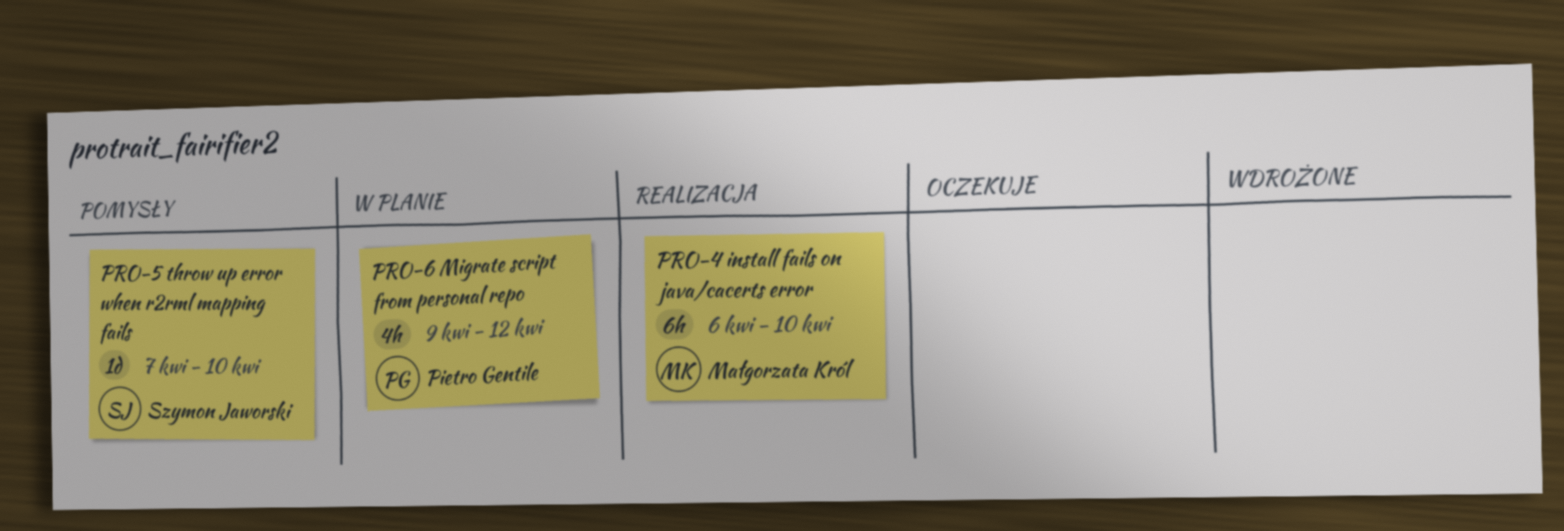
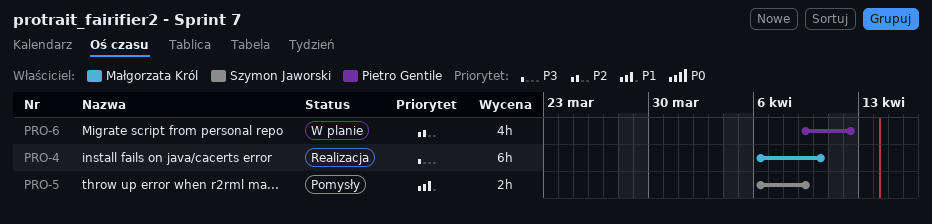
PRO-5, estimate: 1d -> 2h
PRO-5, start: Apr 7 -> Apr 6
PRO-5, due: Apr 10 -> Apr 9

